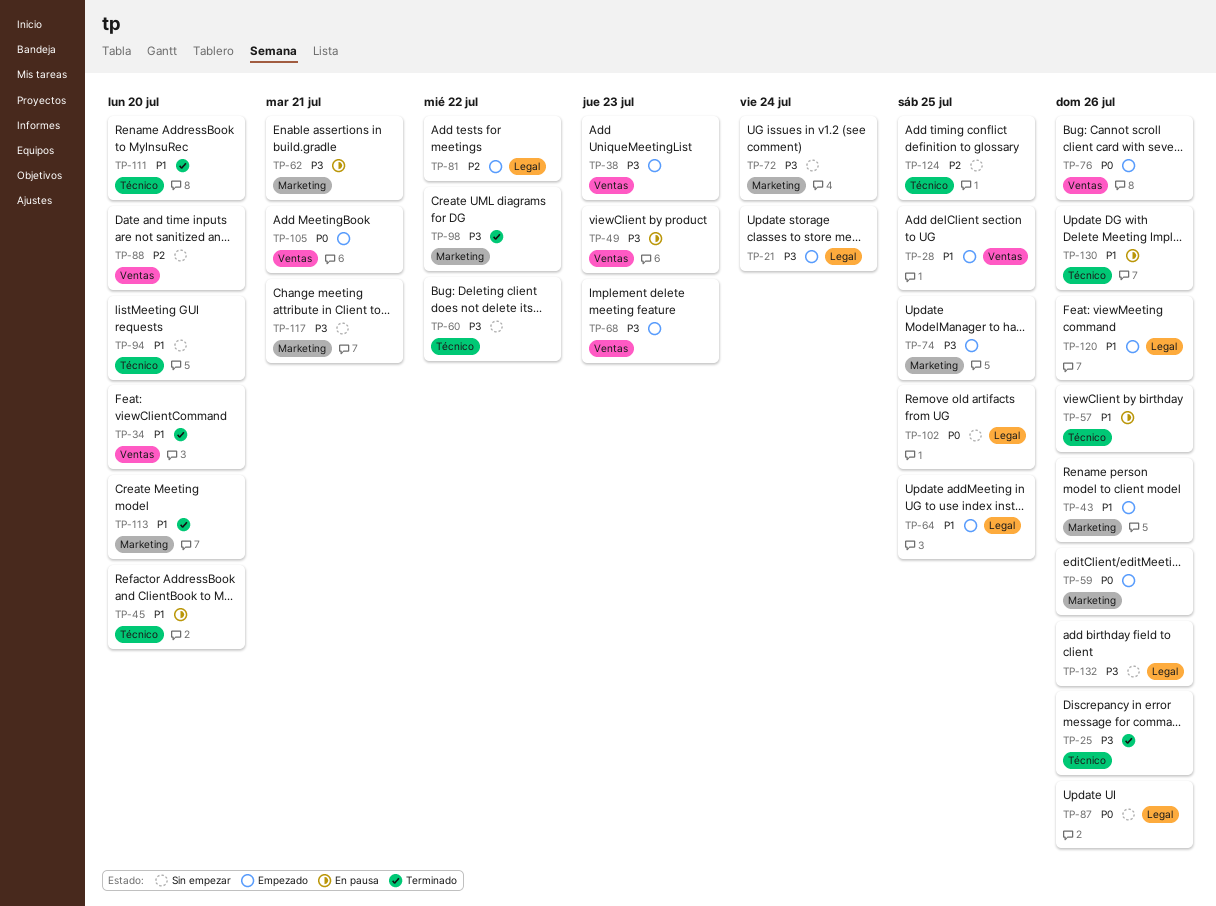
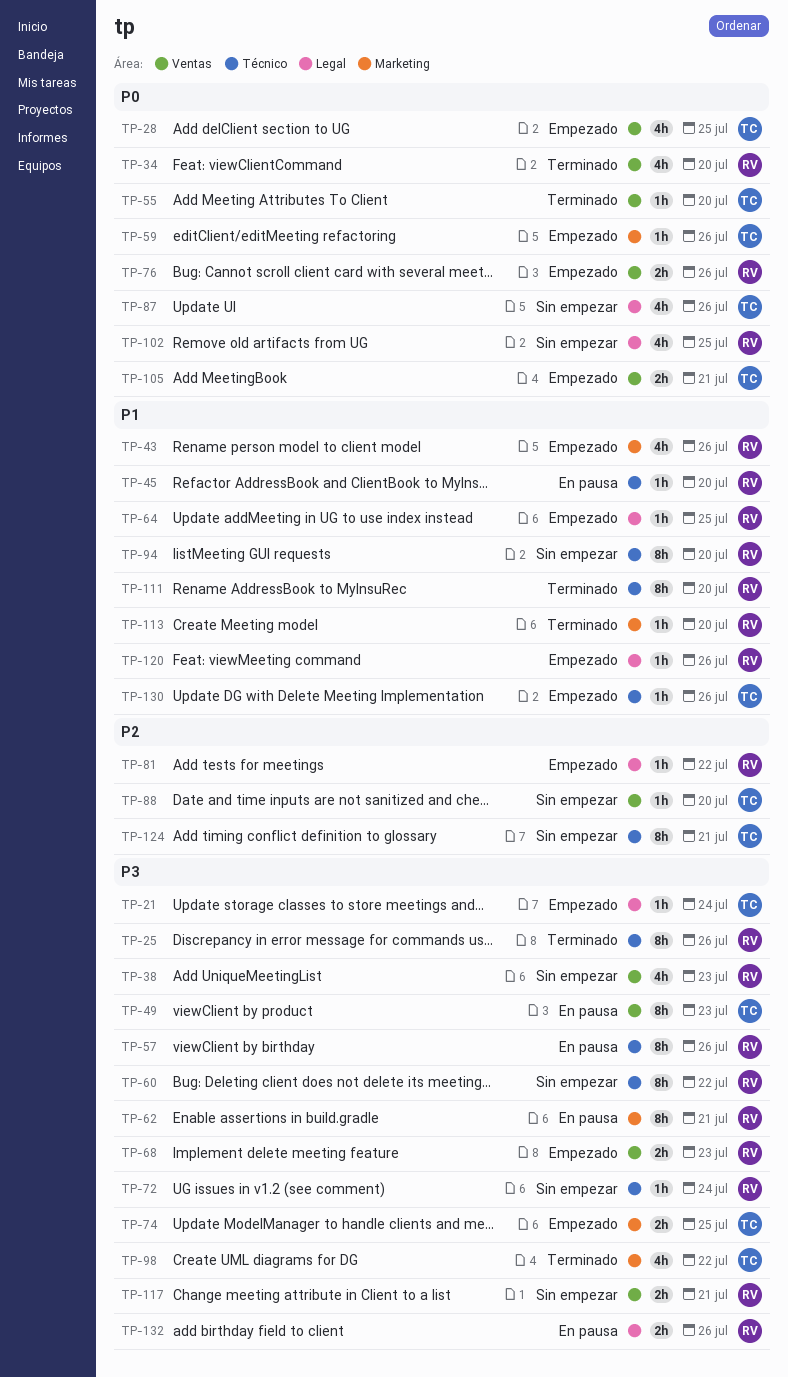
TP-28, priority: P1 -> P0
TP-34, priority: P1 -> P0
TP-38, status: Empezado -> Sin empezar
TP-55: none -> present
TP-57, priority: P1 -> P3
TP-72, label: Marketing -> Técnico
TP-117, label: Marketing -> Ventas
TP-124, due: Jul 25 -> Jul 21
TP-130, status: En pausa -> Empezado
TP-132, status: Sin empezar -> En pausa

